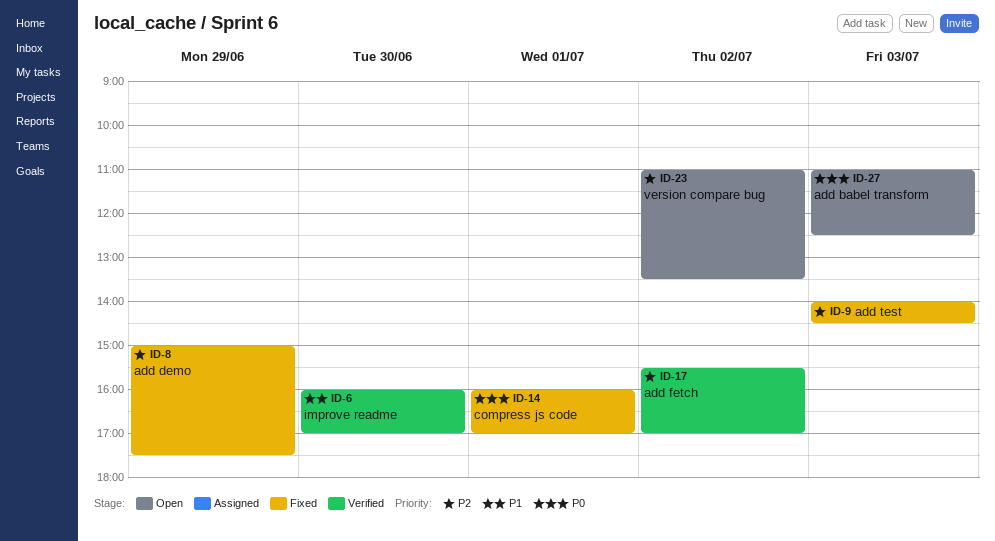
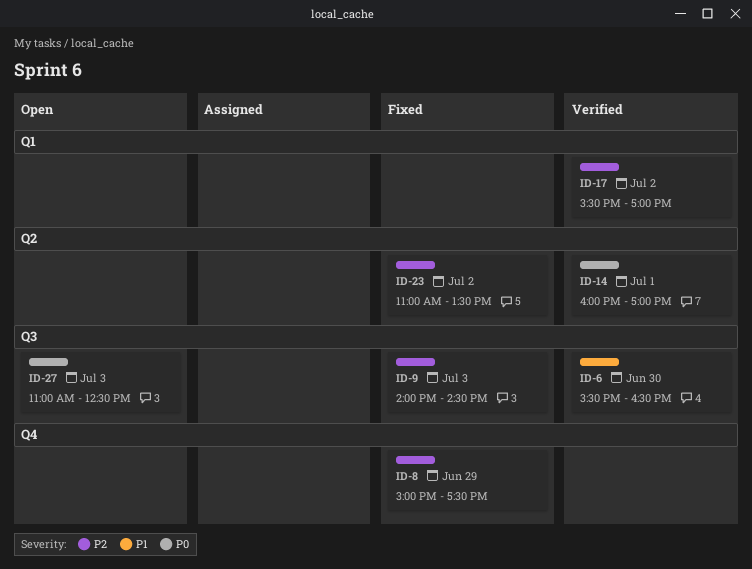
ID-6, begins: 16:00 -> 15:30
ID-6, ends: 17:00 -> 16:30
ID-14, status: Fixed -> Verified
ID-23, status: Open -> Fixed

